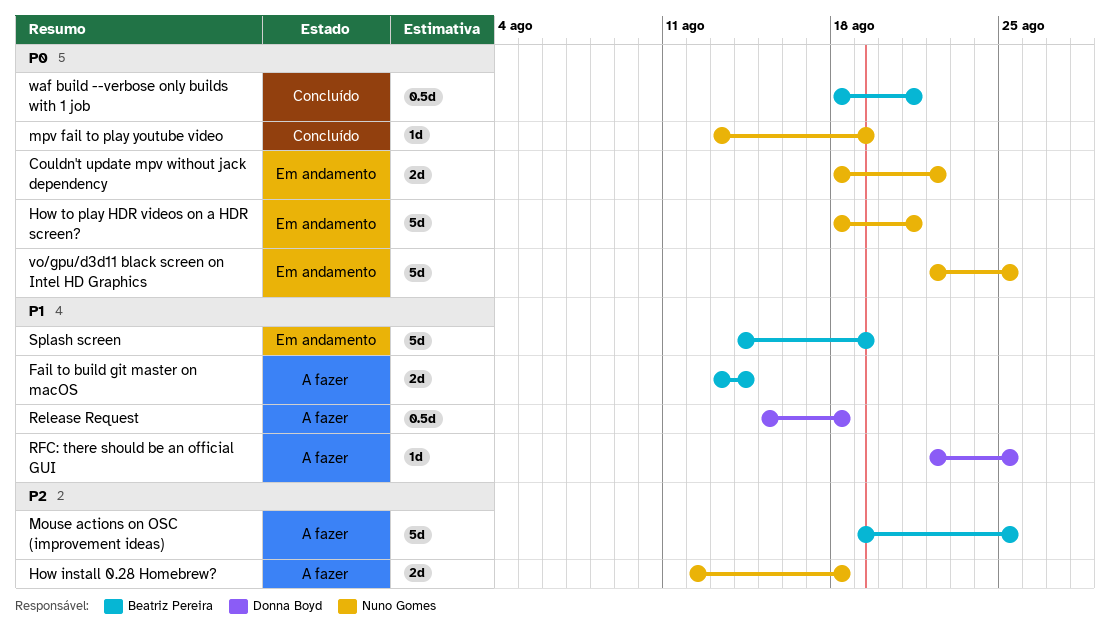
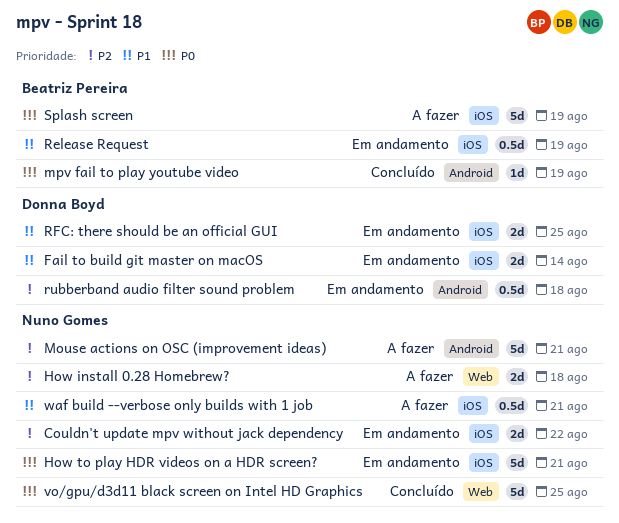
Couldn't update mpv without jack dependency, priority: P0 -> P2
Fail to build git master on macOS, status: A fazer -> Em andamento
Fail to build git master on macOS, owner: Beatriz Pereira -> Donna Boyd
Mouse actions on OSC (improvement ideas), owner: Beatriz Pereira -> Nuno Gomes
Mouse actions on OSC (improvement ideas), due: Aug 25 -> Aug 21
mpv fail to play youtube video, owner: Nuno Gomes -> Beatriz Pereira
Release Request, status: A fazer -> Em andamento
Release Request, owner: Donna Boyd -> Beatriz Pereira
Release Request, due: Aug 18 -> Aug 19
RFC: there should be an official GUI, status: A fazer -> Em andamento
RFC: there should be an official GUI, estimate: 1d -> 2d
rubberband audio filter sound problem: none -> present
Splash screen, status: Em andamento -> A fazer
Splash screen, priority: P1 -> P0
vo/gpu/d3d11 black screen on Intel HD Graphics, status: Em andamento -> Concluído
waf build --verbose only builds with 1 job, status: Concluído -> A fazer
waf build --verbose only builds with 1 job, owner: Beatriz Pereira -> Nuno Gomes
waf build --verbose only builds with 1 job, priority: P0 -> P1

